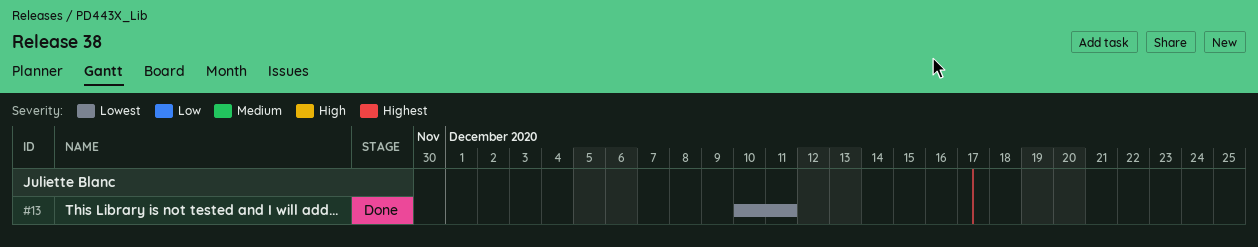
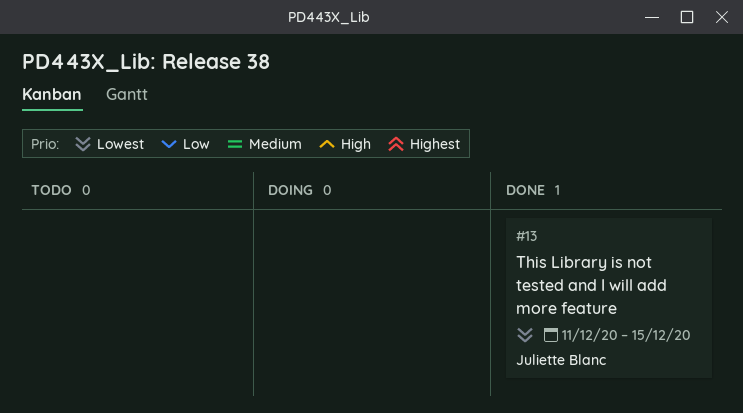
#13, start: Dec 10 -> Dec 11
#13, due: Dec 11 -> Dec 15

